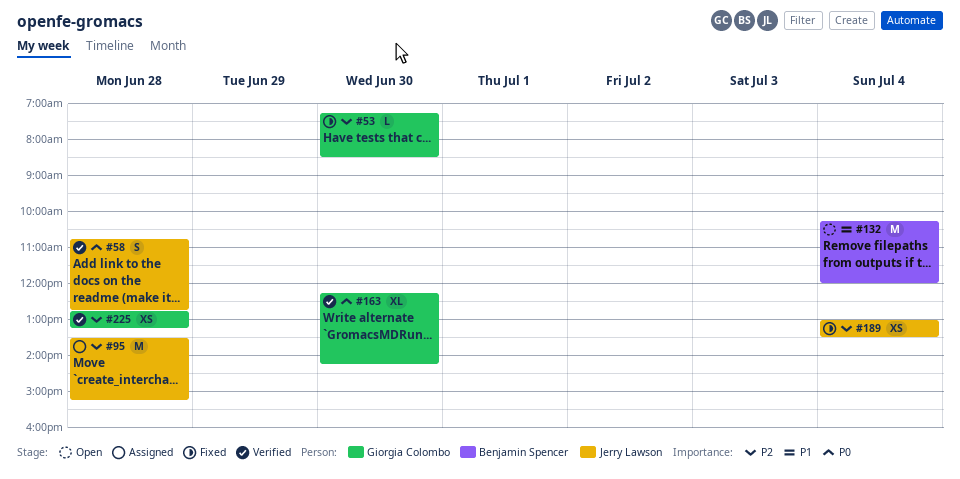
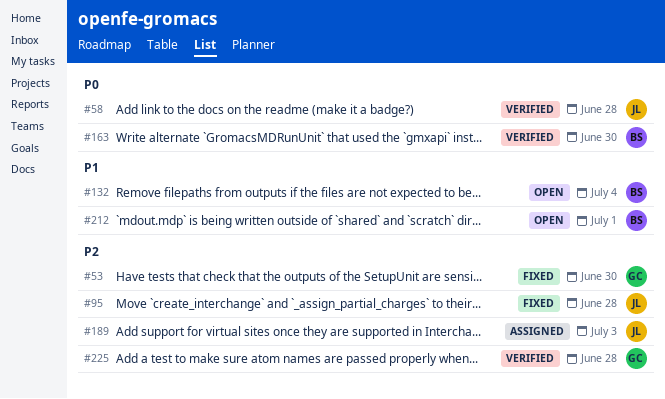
#95, status: Assigned -> Fixed
#163, owner: Giorgia Colombo -> Benjamin Spencer
#189, status: Fixed -> Assigned
#189, day: Jul 4 -> Jul 3
#212: none -> present

